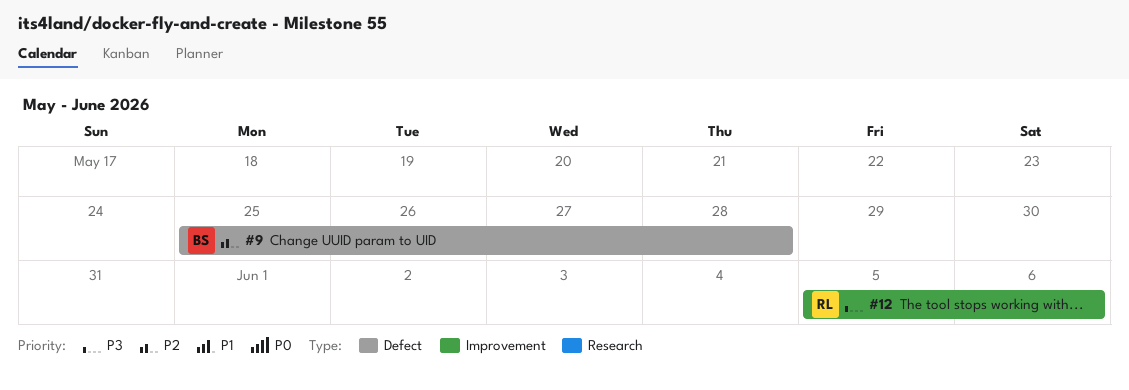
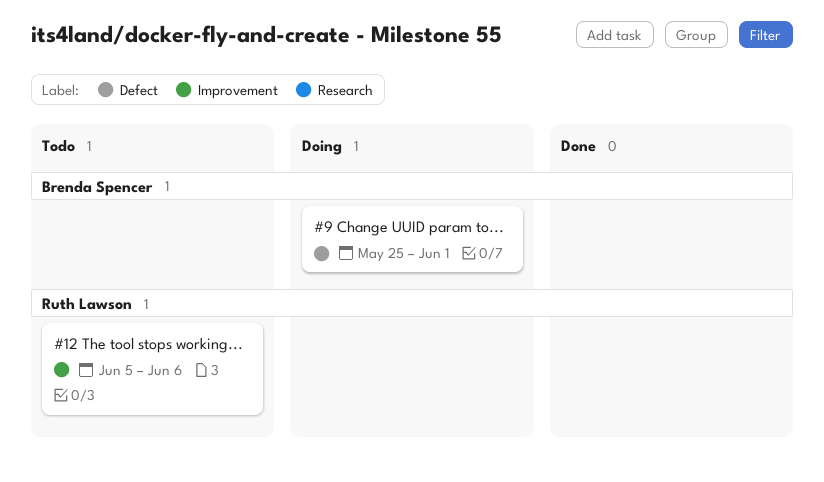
#9, due: May 28 -> Jun 1

